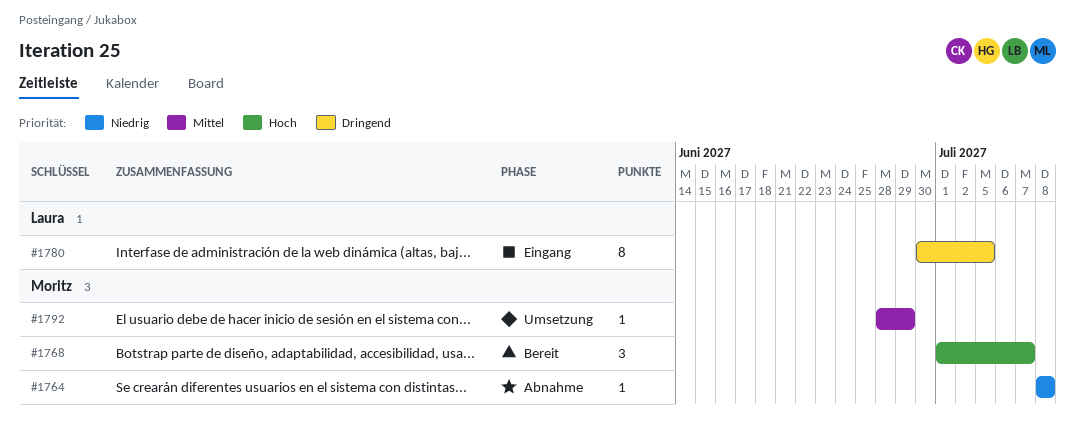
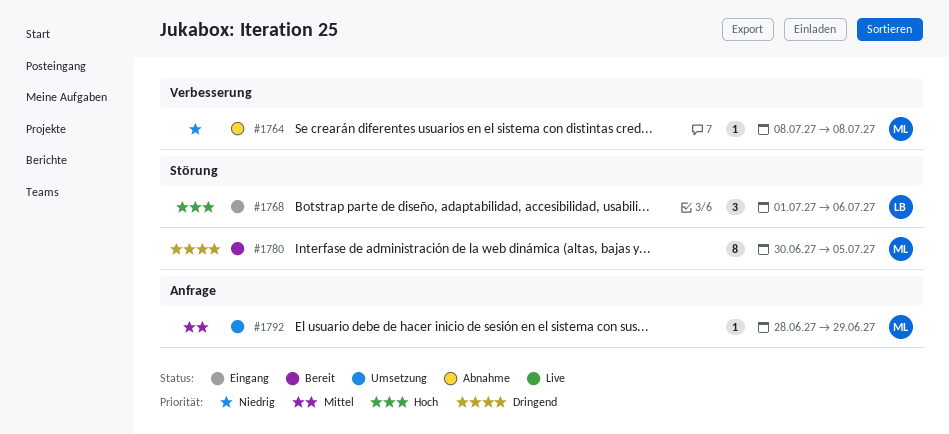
#1768, status: Bereit -> Eingang
#1768, owner: Moritz -> Laura
#1768, due: Jul 7 -> Jul 6
#1780, status: Eingang -> Bereit
#1780, owner: Laura -> Moritz

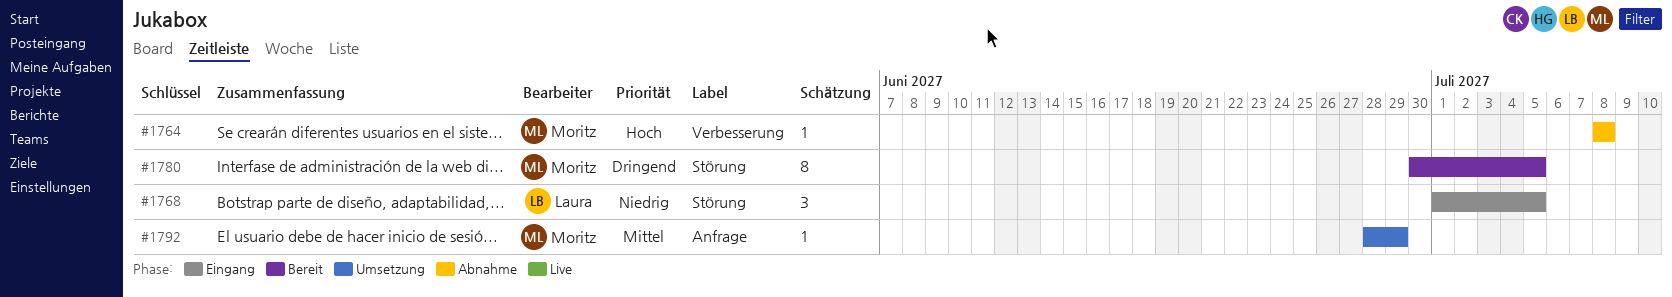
#1764, priority: Niedrig -> Hoch
#1768, priority: Hoch -> Niedrig
#1768, due: Jul 6 -> Jul 5

